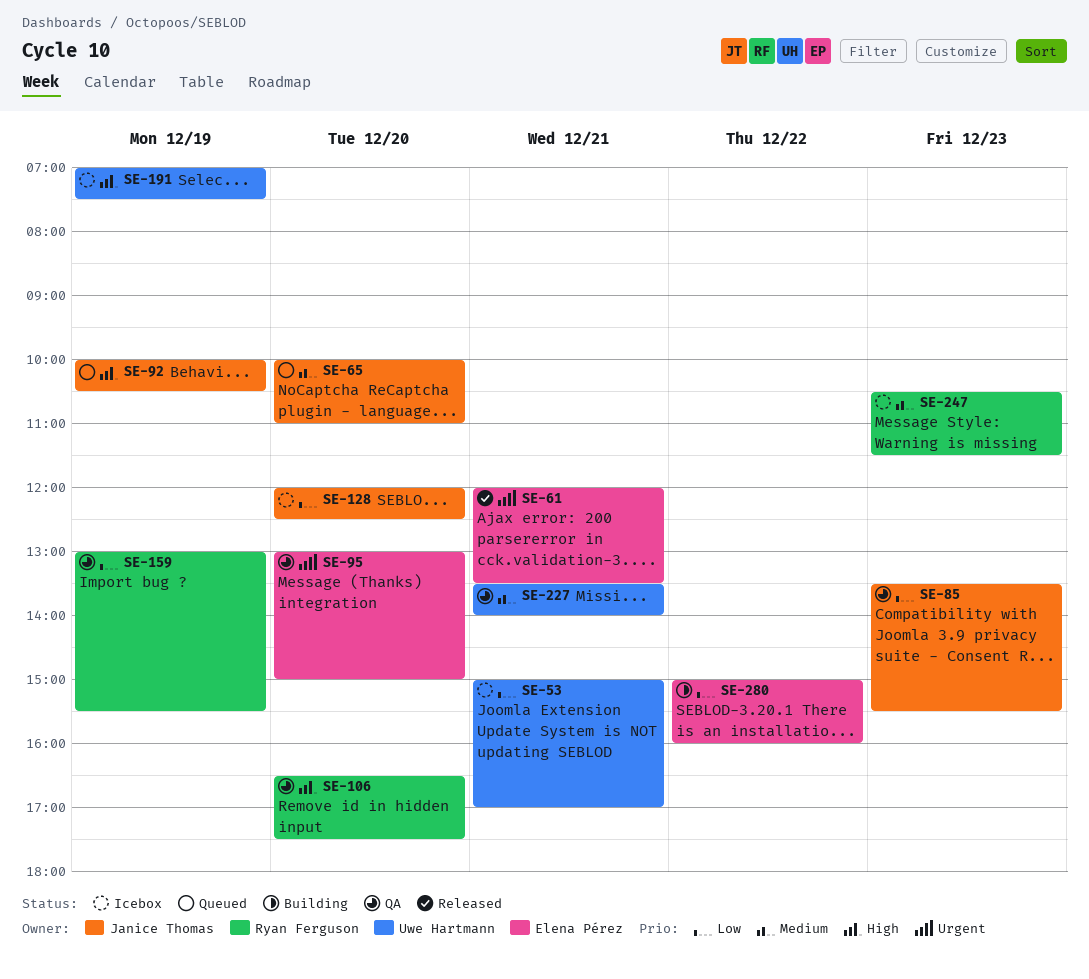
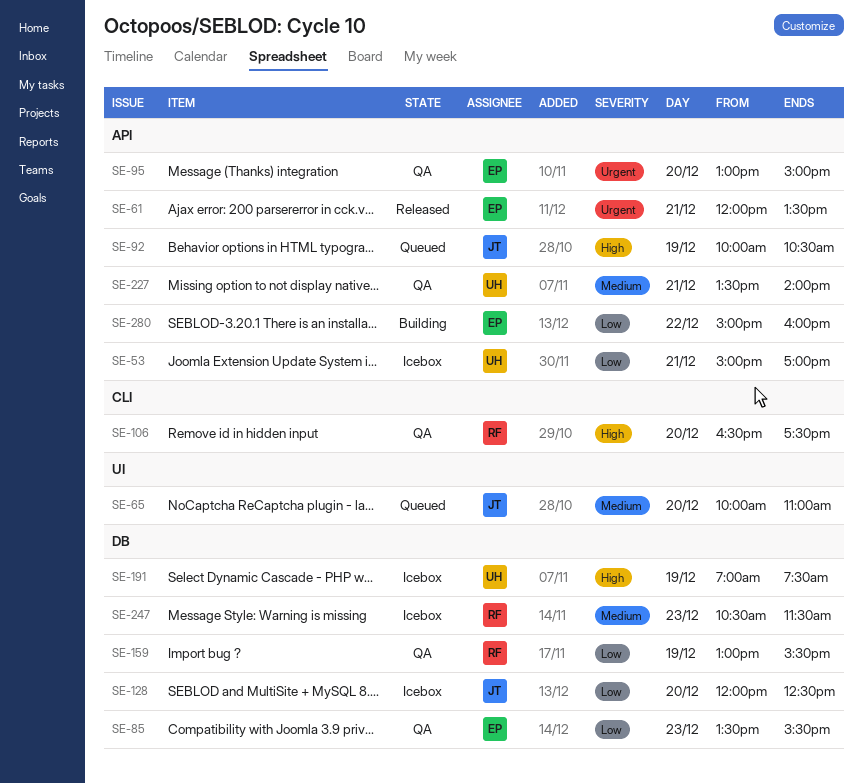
SE-85, owner: Janice Thomas -> Elena Pérez

